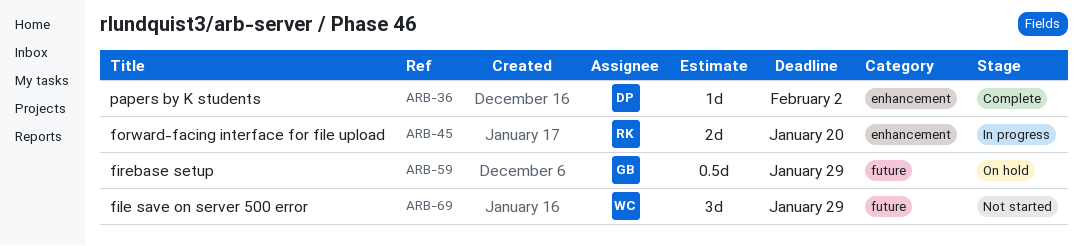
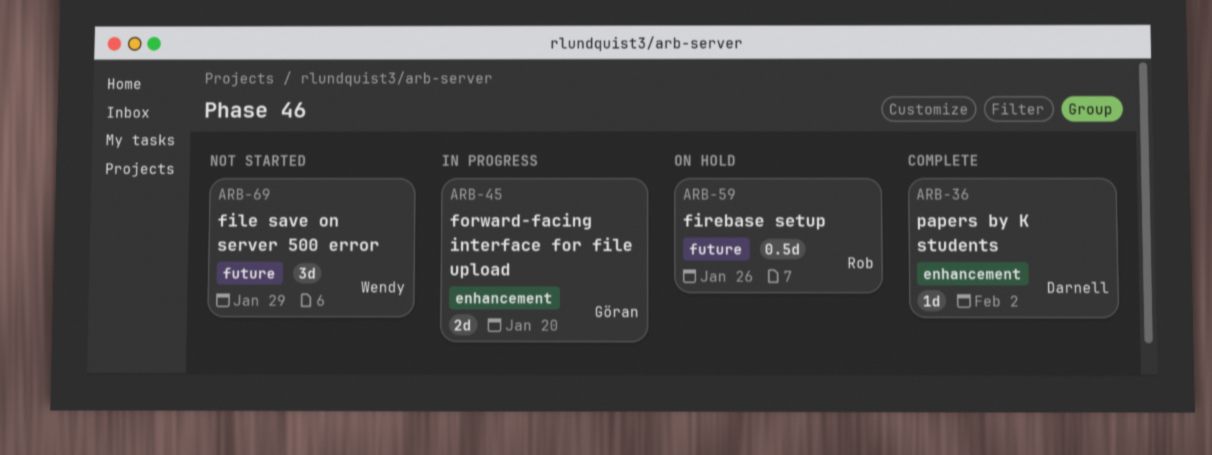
ARB-45, owner: Rob -> Göran
ARB-59, owner: Göran -> Rob
ARB-59, due: Jan 29 -> Jan 26

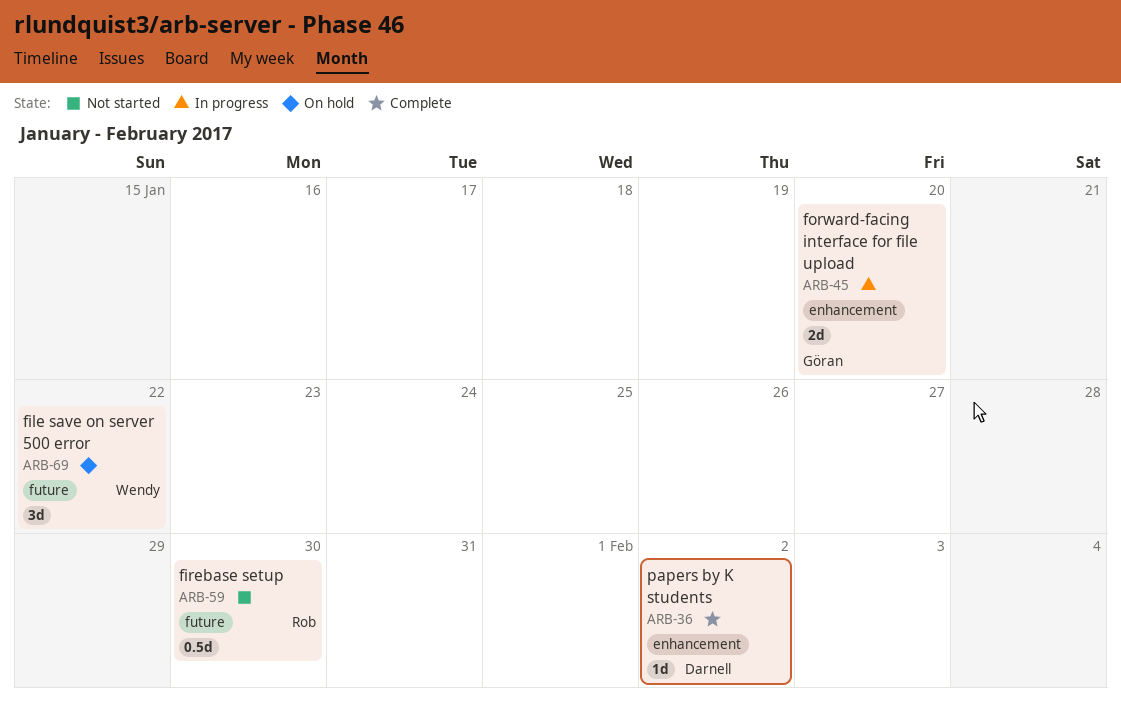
ARB-59, status: On hold -> Not started
ARB-59, due: Jan 26 -> Jan 30
ARB-69, status: Not started -> On hold
ARB-69, due: Jan 29 -> Jan 22

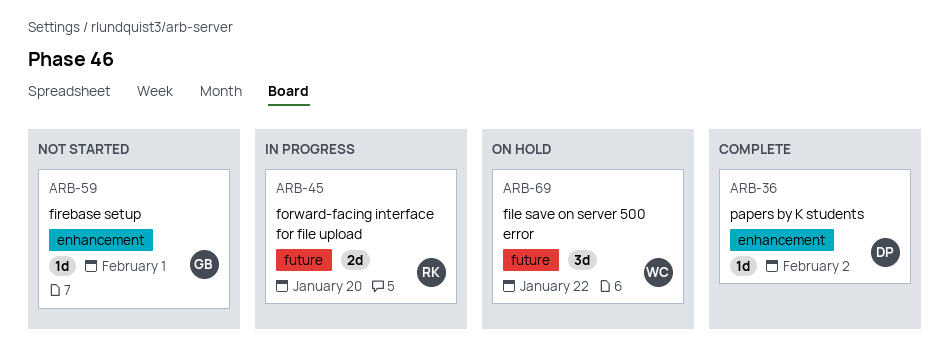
ARB-45, owner: Göran -> Rob
ARB-45, label: enhancement -> future
ARB-59, owner: Rob -> Göran
ARB-59, label: future -> enhancement
ARB-59, estimate: 0.5d -> 1d
ARB-59, due: Jan 30 -> Feb 1

